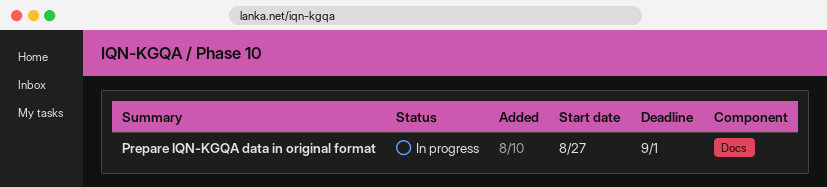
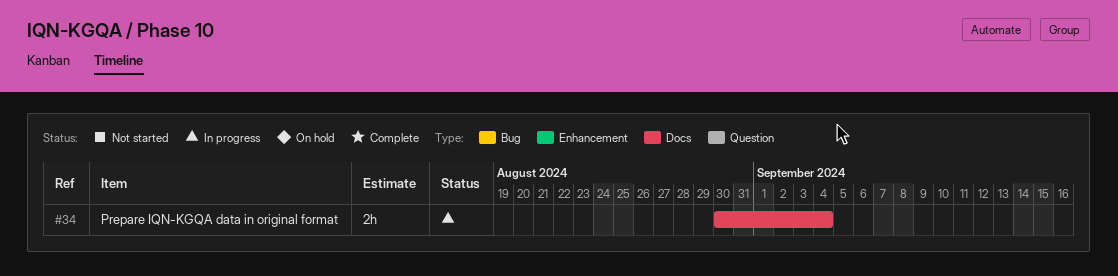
Prepare IQN-KGQA data in original format, start: Aug 27 -> Aug 30
Prepare IQN-KGQA data in original format, due: Sep 1 -> Sep 4

